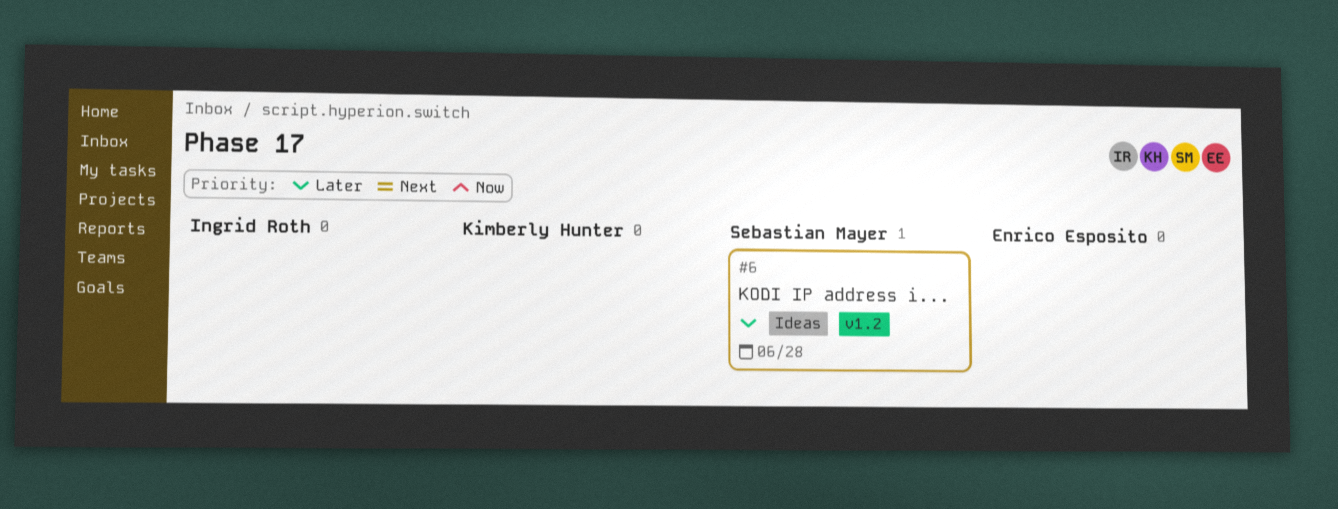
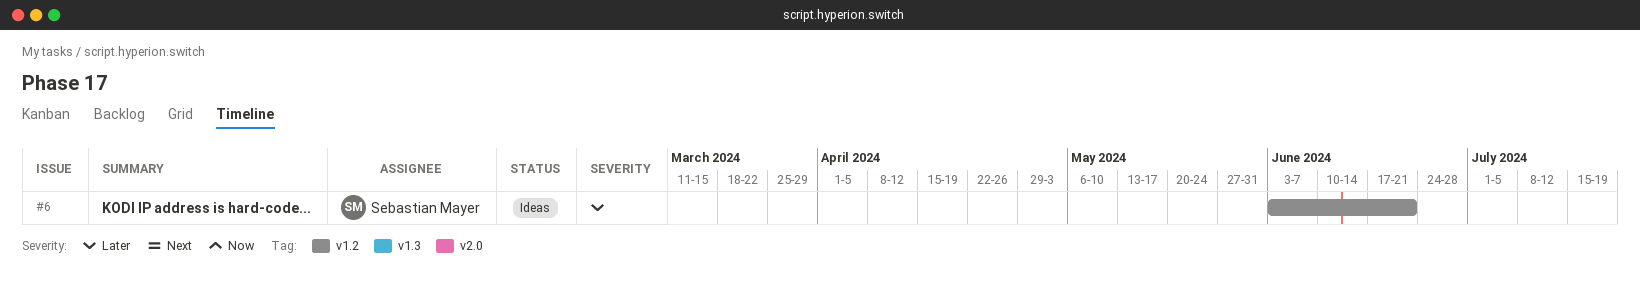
#6, due: Jun 28 -> Jun 21

